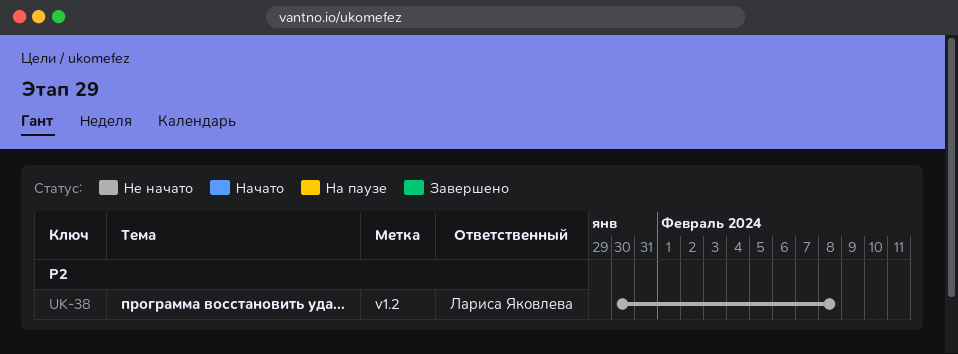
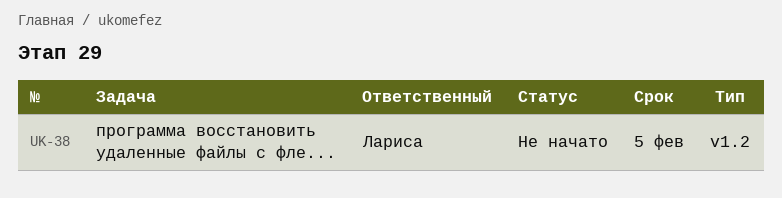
UK-38, due: Feb 8 -> Feb 5

